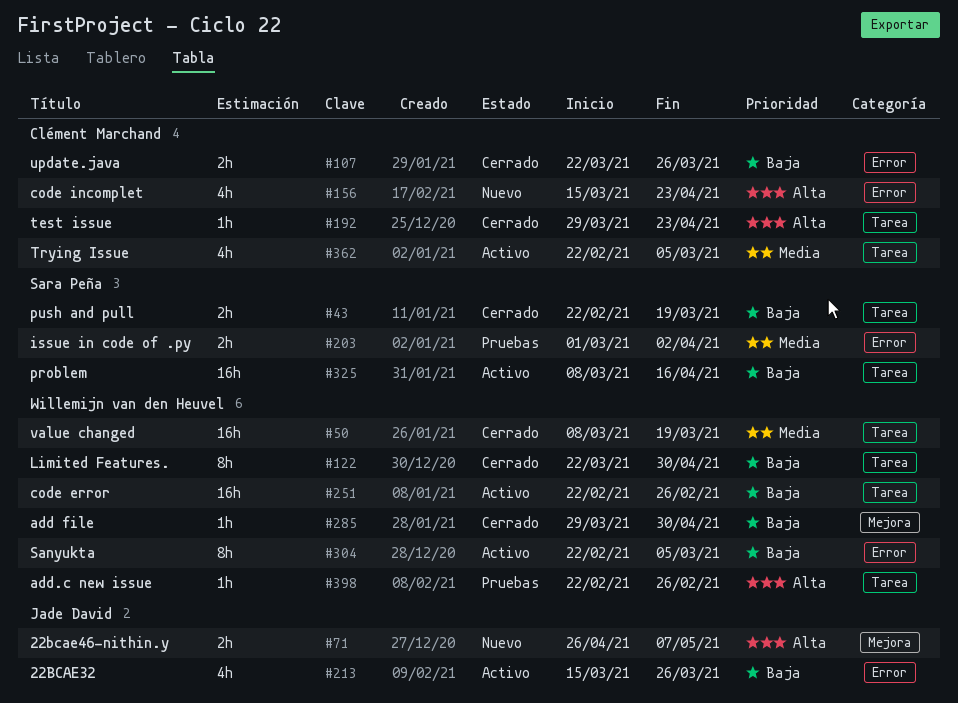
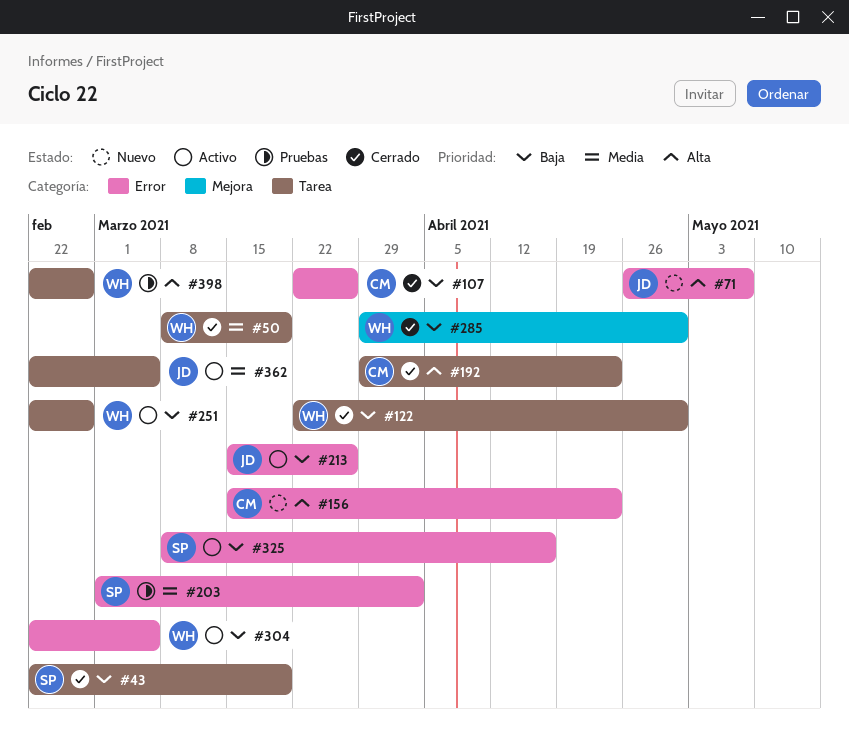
#71, label: Mejora -> Error
#325, label: Tarea -> Error
#362, owner: Clément Marchand -> Jade David

